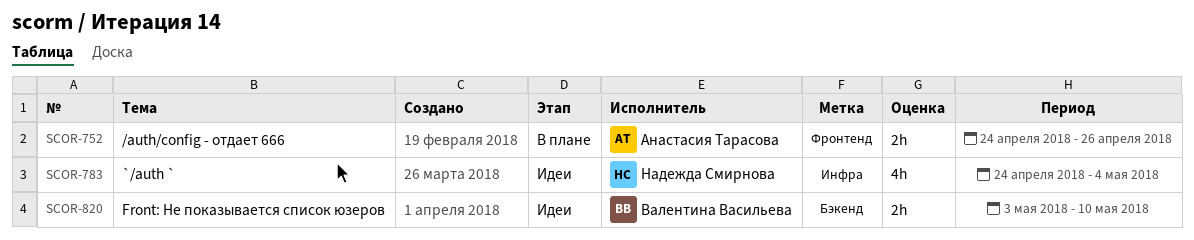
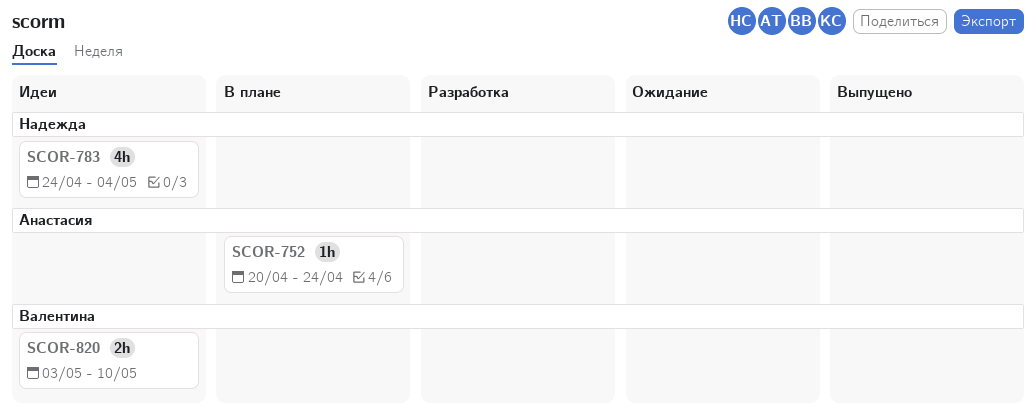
SCOR-752, estimate: 2h -> 1h
SCOR-752, start: Apr 24 -> Apr 20
SCOR-752, due: Apr 26 -> Apr 24

